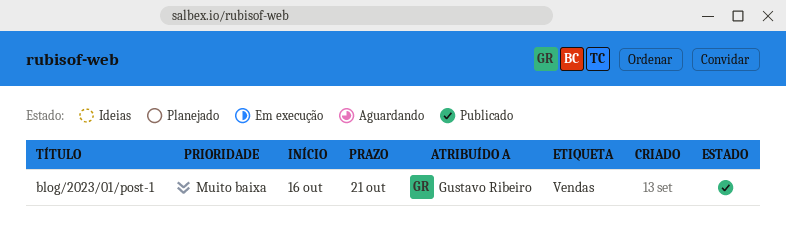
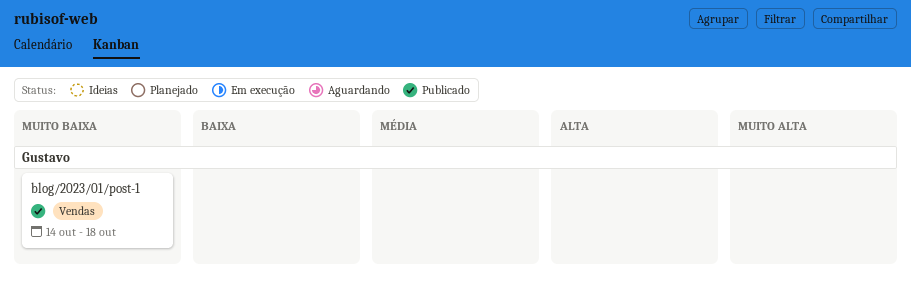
blog/2023/01/post-1, start: Oct 16 -> Oct 14
blog/2023/01/post-1, due: Oct 21 -> Oct 18

